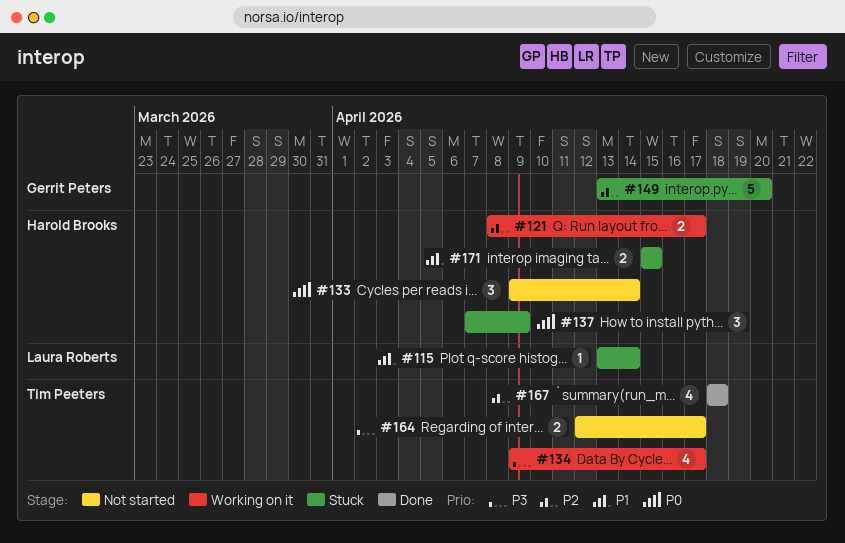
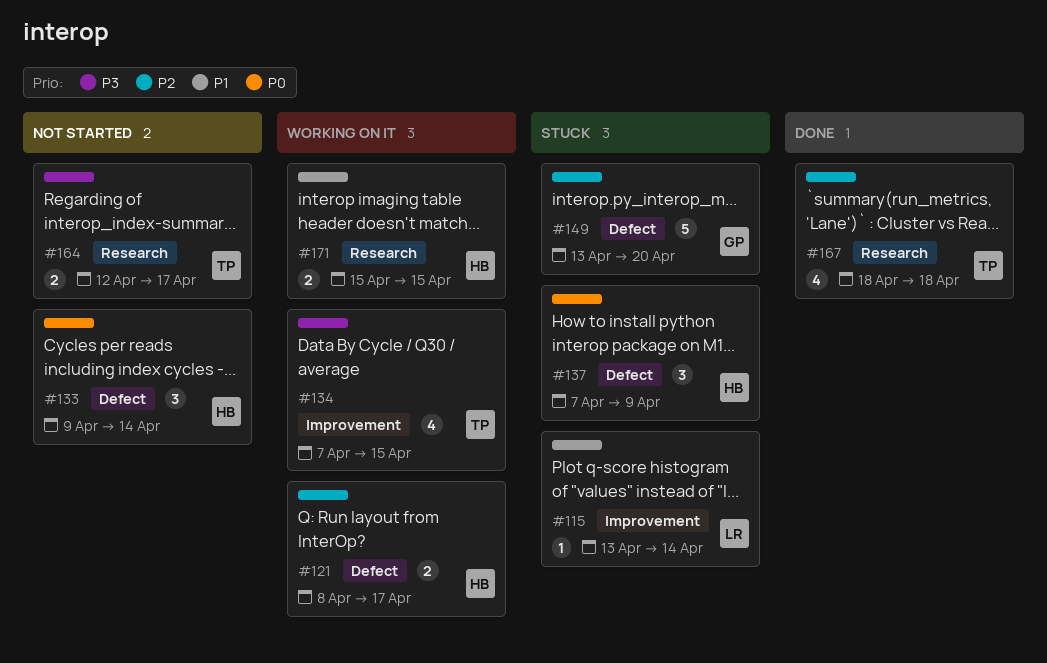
#134, start: Apr 9 -> Apr 7
#134, due: Apr 17 -> Apr 15
#171, status: Stuck -> Working on it

